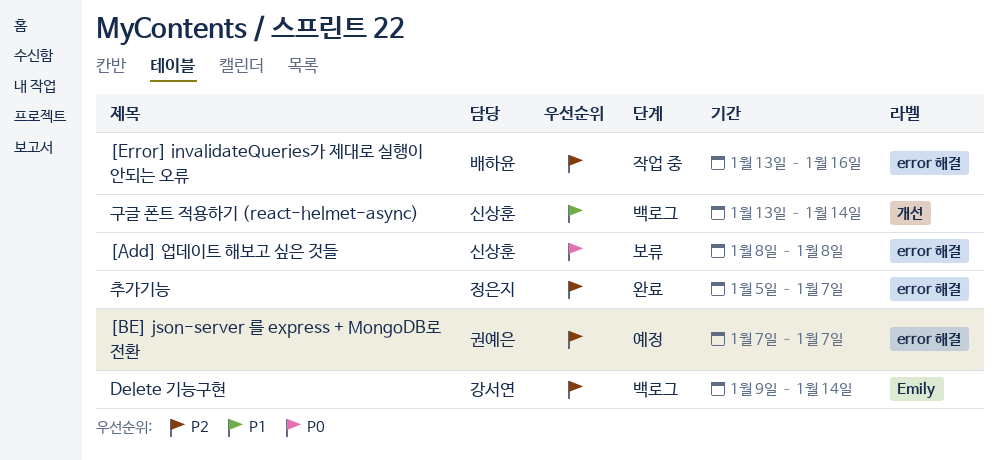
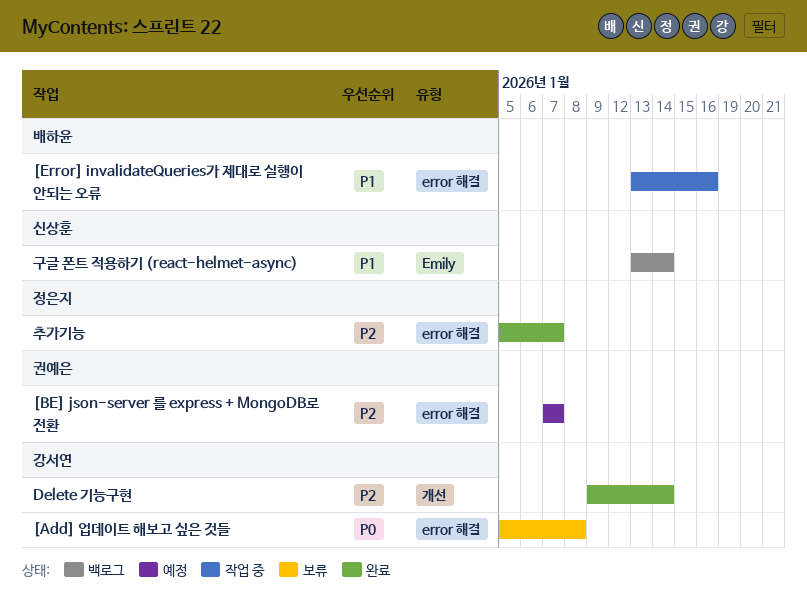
[Add] 업데이트 해보고 싶은 것들, owner: 신상훈 -> 강서연
[Add] 업데이트 해보고 싶은 것들, start: Jan 8 -> Jan 5
[Error] invalidateQueries가 제대로 실행이 안되는 오류, priority: P2 -> P1
Delete 기능구현, status: 백로그 -> 완료
Delete 기능구현, label: Emily -> 개선
구글 폰트 적용하기 (react-helmet-async), label: 개선 -> Emily

